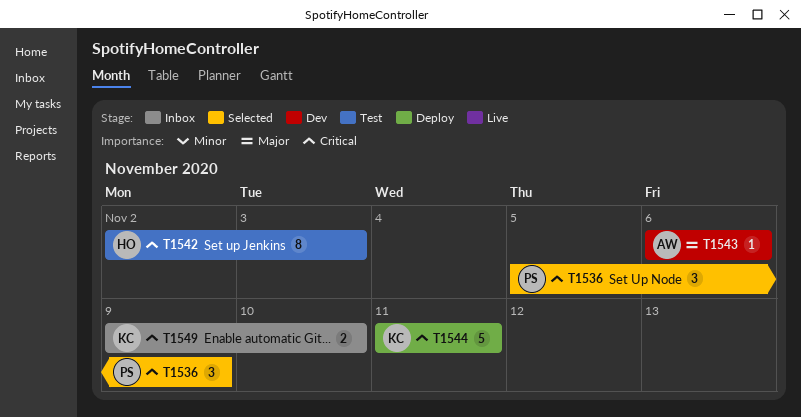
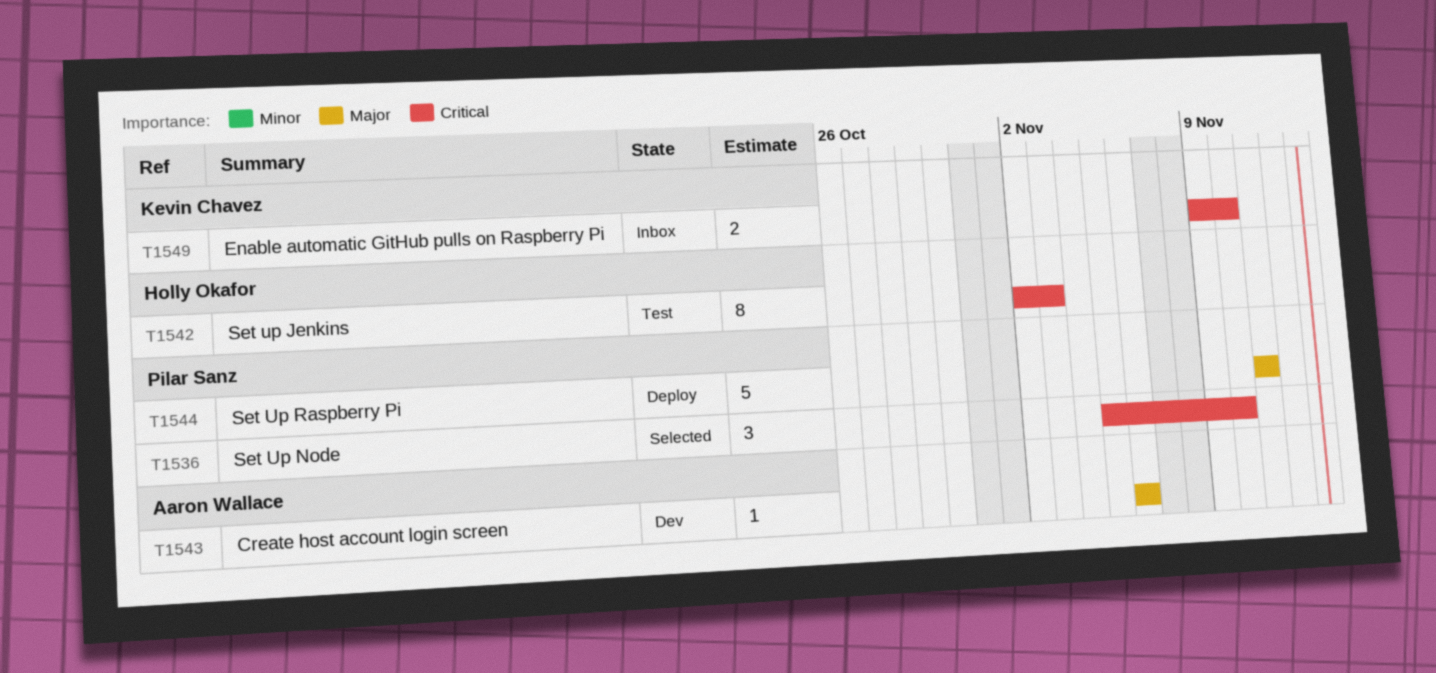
T1536, due: Nov 9 -> Nov 10
T1544, owner: Kevin Chavez -> Pilar Sanz
T1544, priority: Critical -> Major

